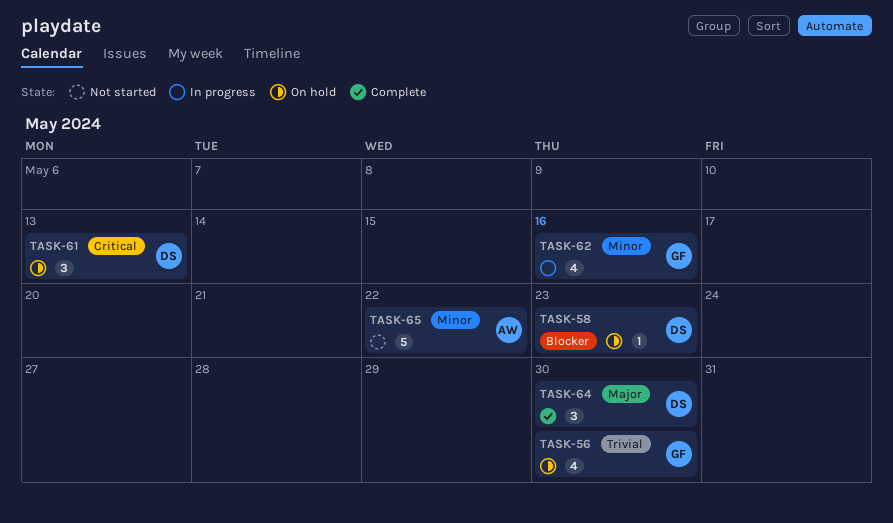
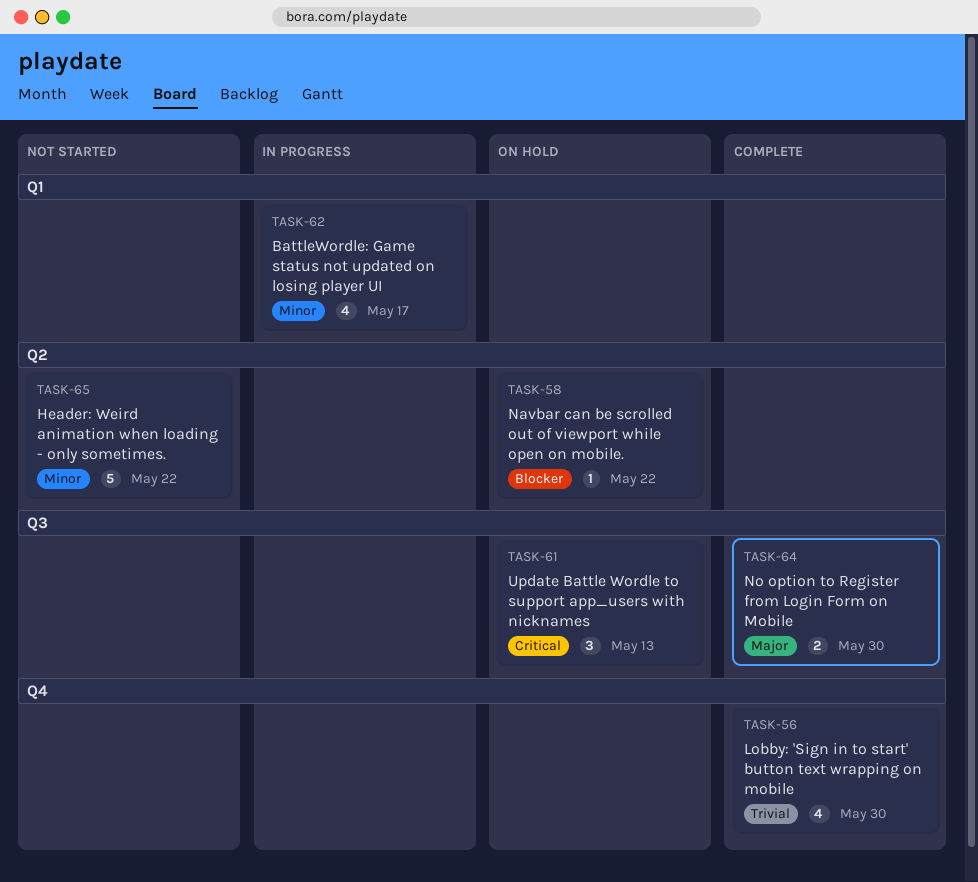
TASK-56, status: On hold -> Complete
TASK-58, due: May 23 -> May 22
TASK-62, due: May 16 -> May 17
TASK-64, estimate: 3 -> 2

